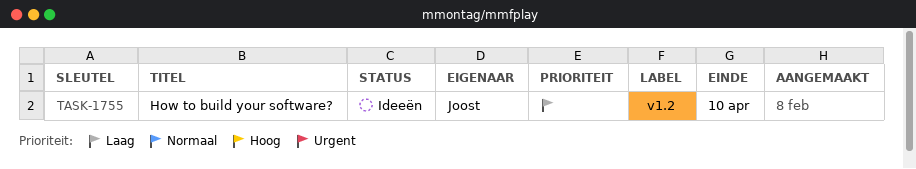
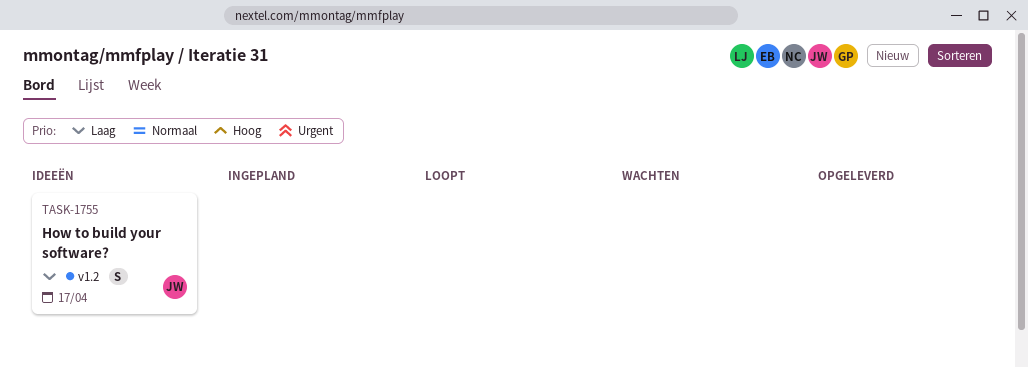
TASK-1755, due: Apr 10 -> Apr 17

